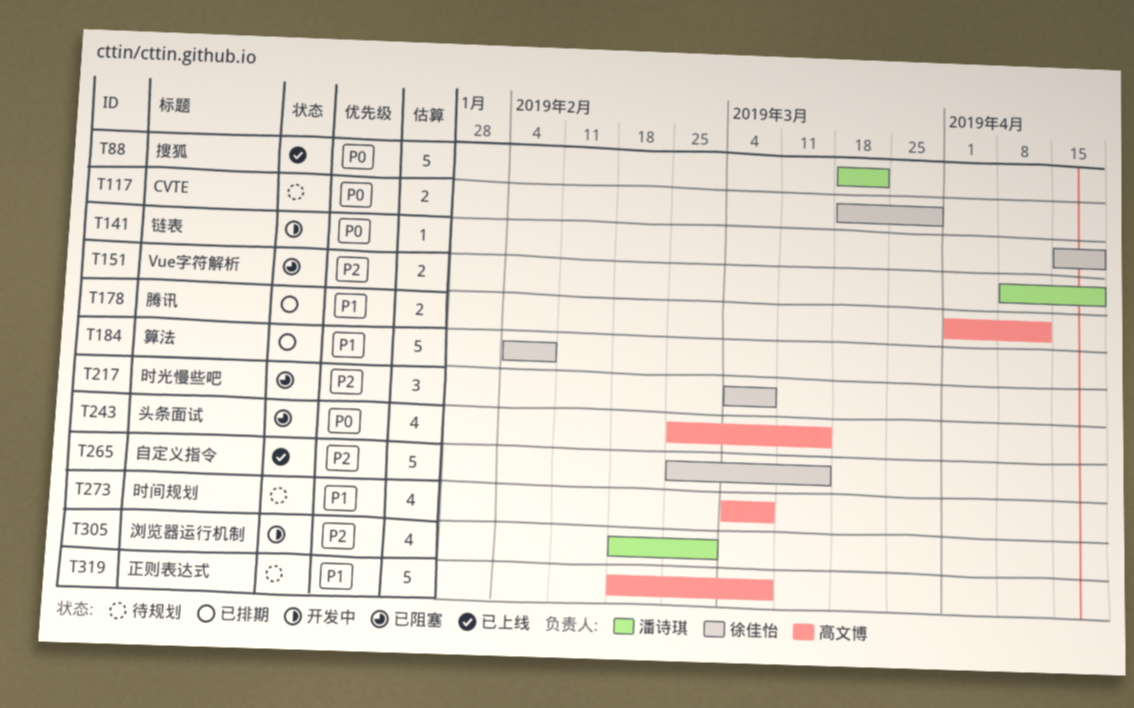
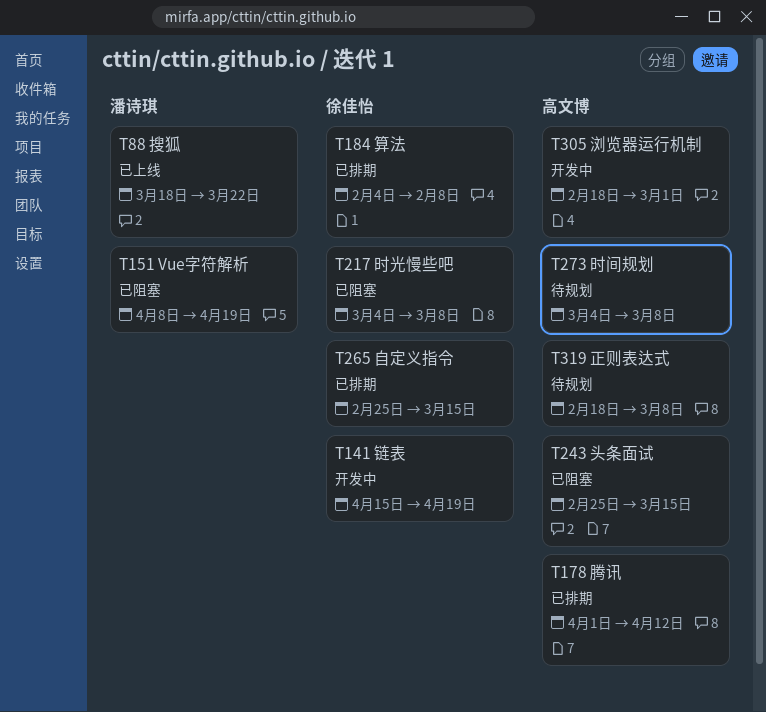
T117: present -> none
T265, status: 已上线 -> 已排期
T305, owner: 潘诗琪 -> 高文博

